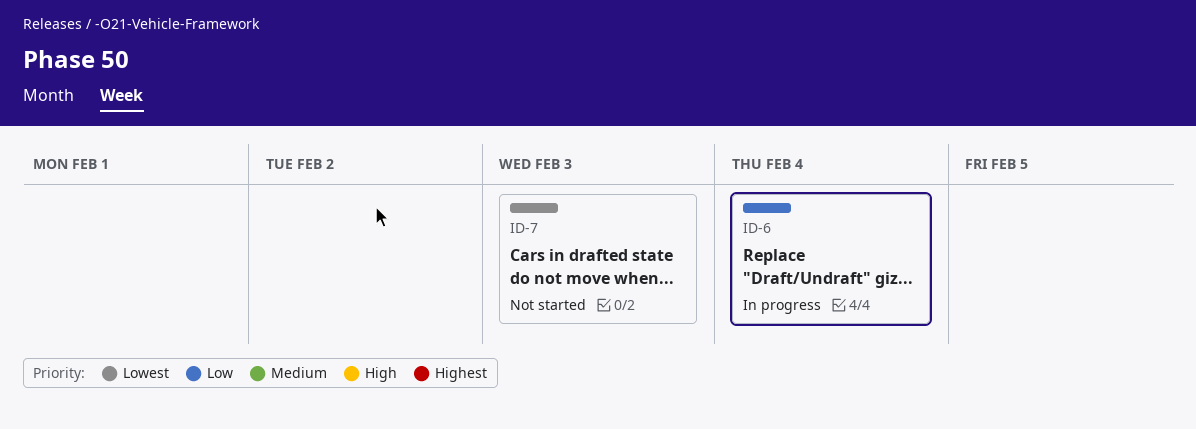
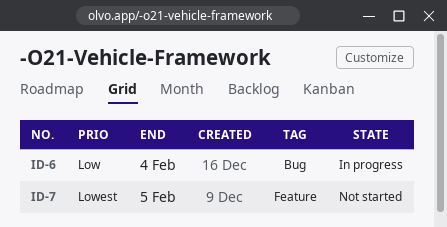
ID-7, due: Feb 3 -> Feb 5

